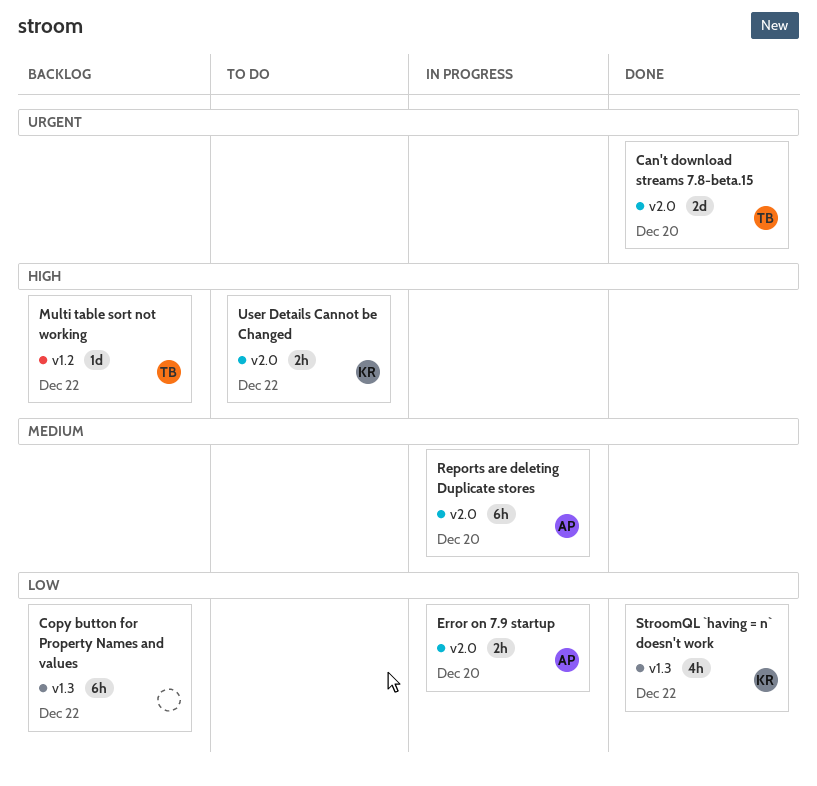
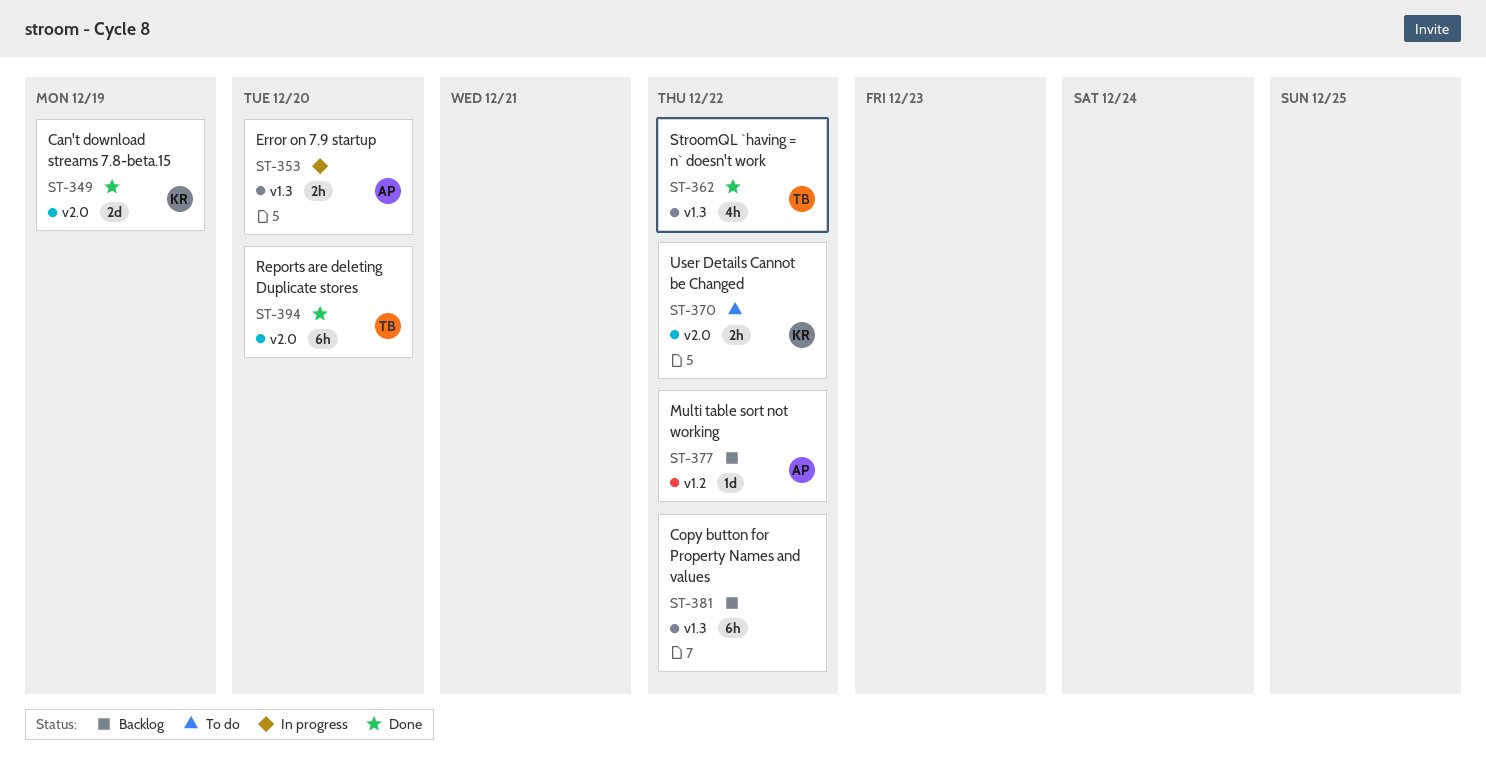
Can't download streams 7.8-beta.15, owner: TB -> KR
Can't download streams 7.8-beta.15, due: Dec 20 -> Dec 19
Error on 7.9 startup, label: v2.0 -> v1.3
Multi table sort not working, owner: TB -> AP
Reports are deleting Duplicate stores, status: In progress -> Done
Reports are deleting Duplicate stores, owner: AP -> TB
StroomQL `having = n` doesn't work, owner: KR -> TB

